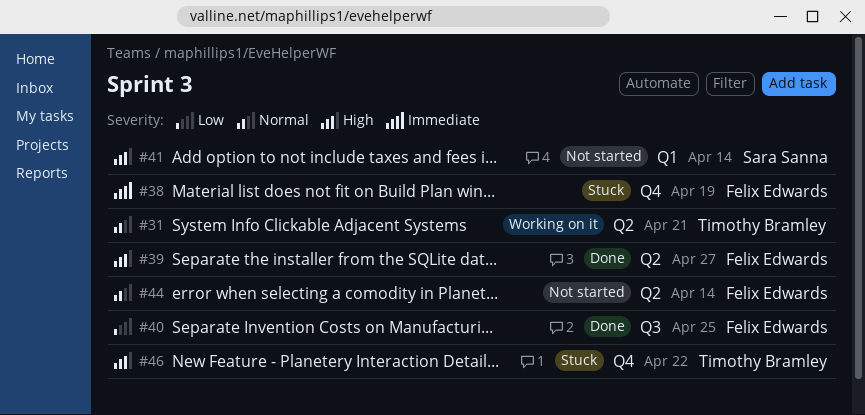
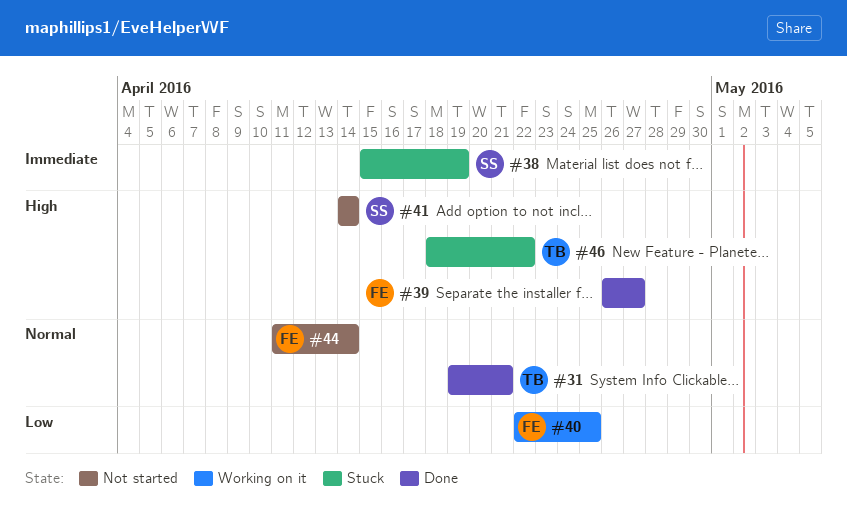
#31, status: Working on it -> Done
#38, owner: Felix Edwards -> Sara Sanna
#40, status: Done -> Working on it

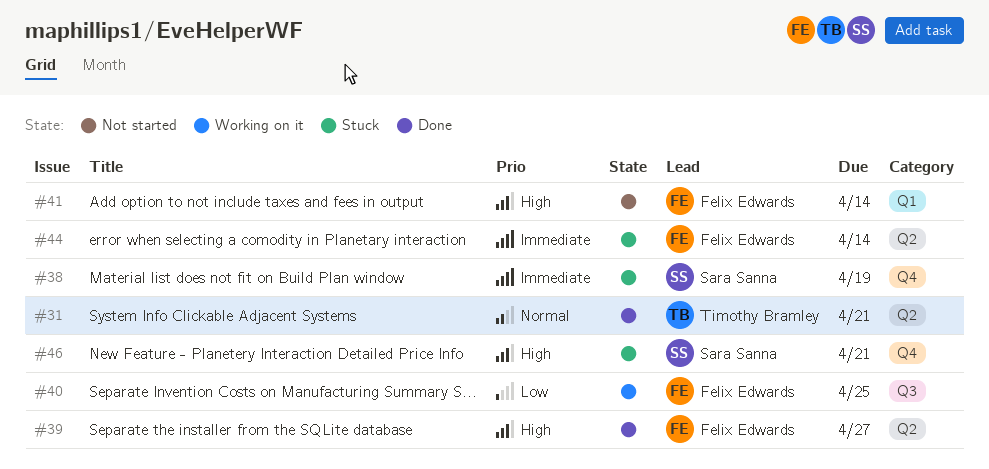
#41, owner: Sara Sanna -> Felix Edwards
#44, status: Not started -> Stuck
#44, priority: Normal -> Immediate
#46, owner: Timothy Bramley -> Sara Sanna
#46, due: Apr 22 -> Apr 21

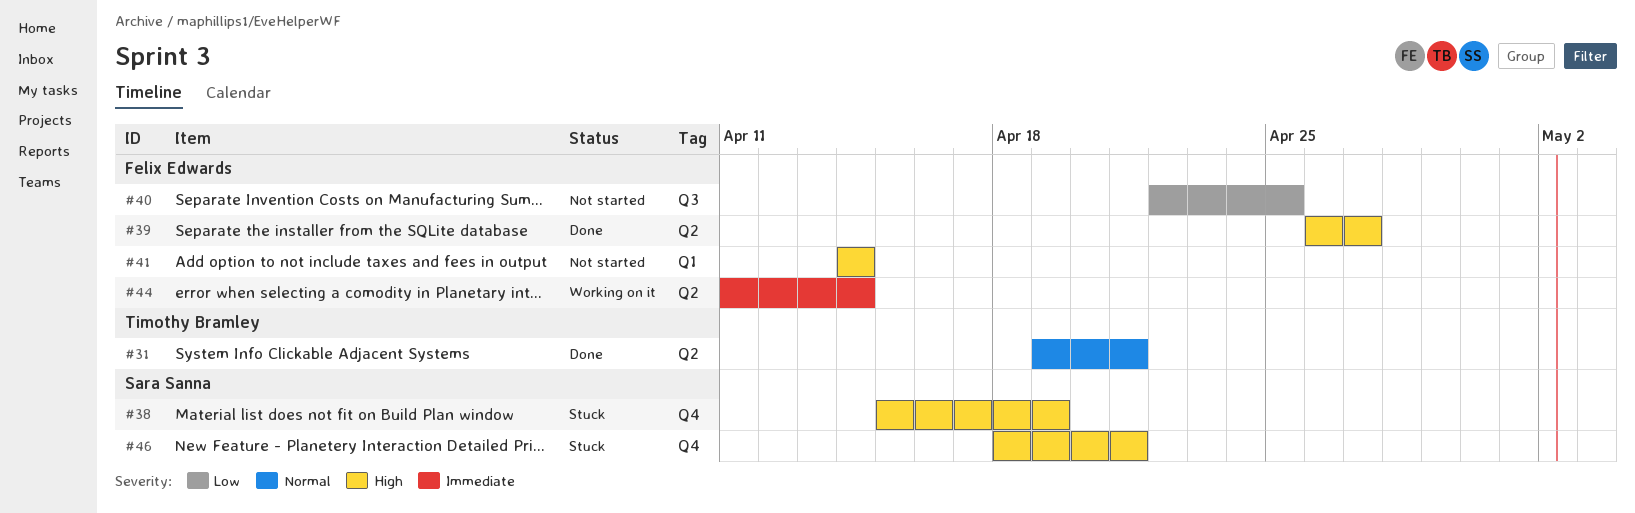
#38, priority: Immediate -> High
#40, status: Working on it -> Not started
#44, status: Stuck -> Working on it

